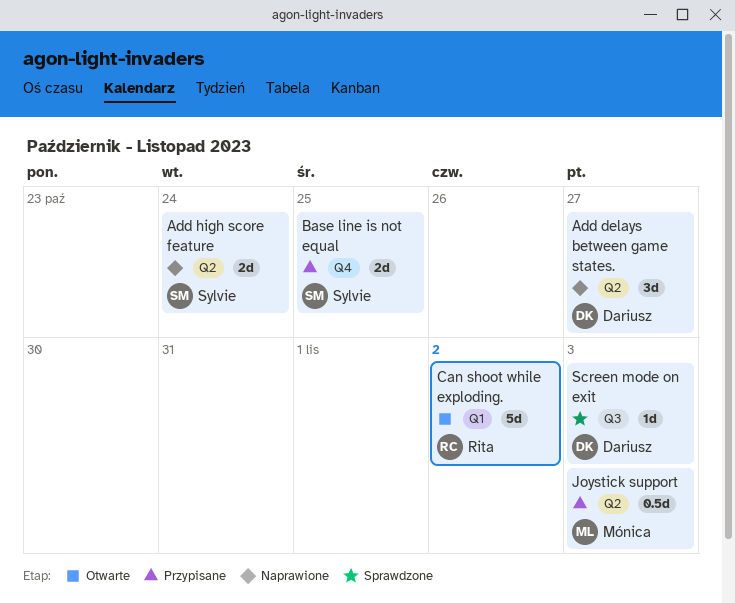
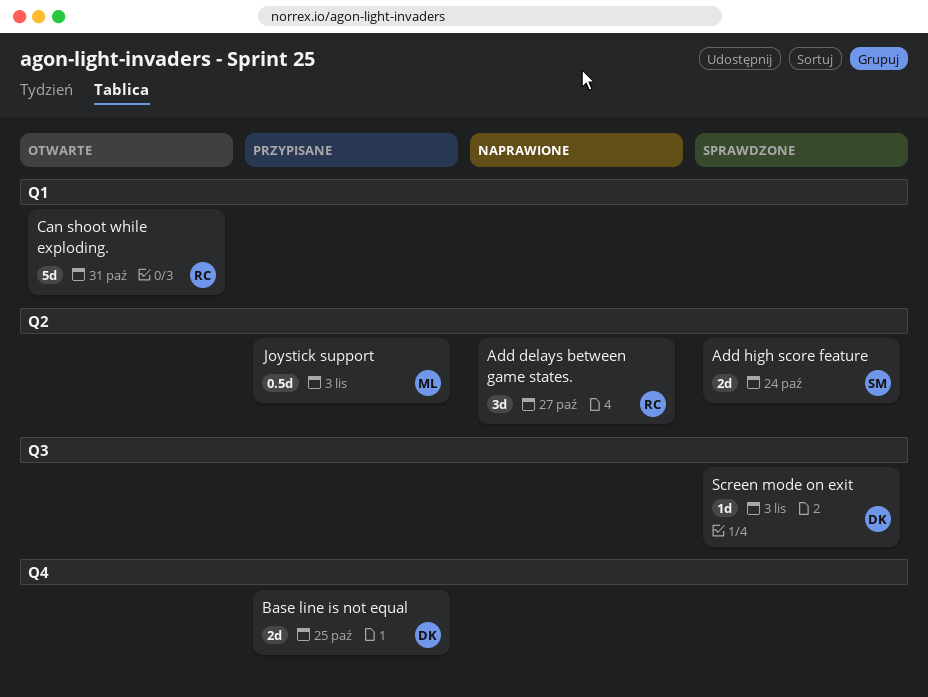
Add delays between game states., owner: Dariusz -> Rita
Add high score feature, status: Naprawione -> Sprawdzone
Base line is not equal, owner: Sylvie -> Dariusz
Can shoot while exploding., due: Nov 2 -> Oct 31

